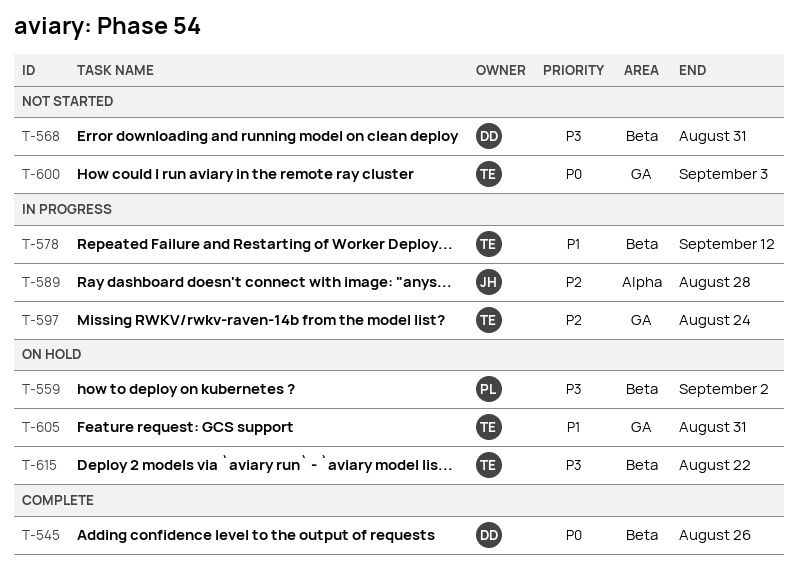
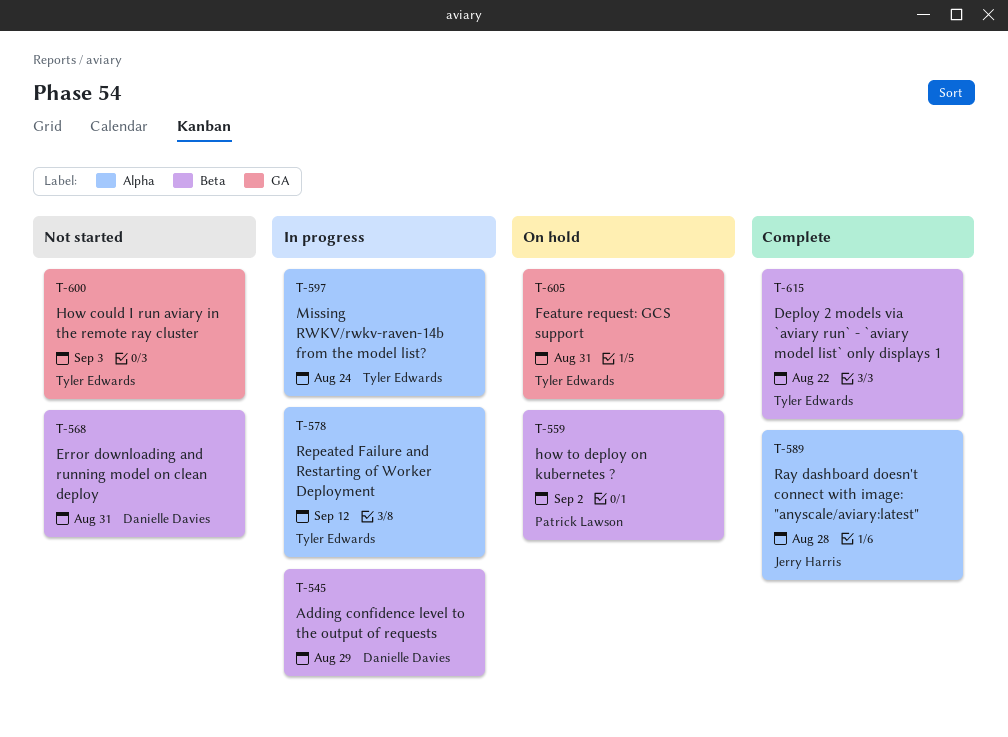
T-545, status: Complete -> In progress
T-545, due: Aug 26 -> Aug 29
T-578, label: Beta -> Alpha
T-589, status: In progress -> Complete
T-597, label: GA -> Alpha
T-615, status: On hold -> Complete

